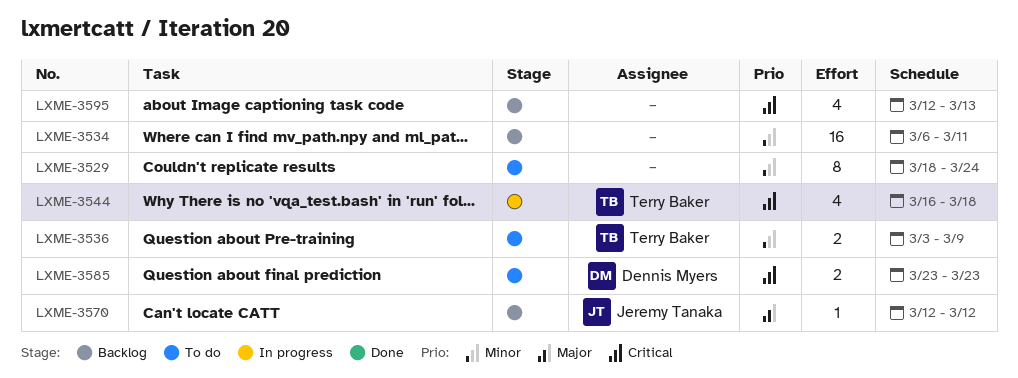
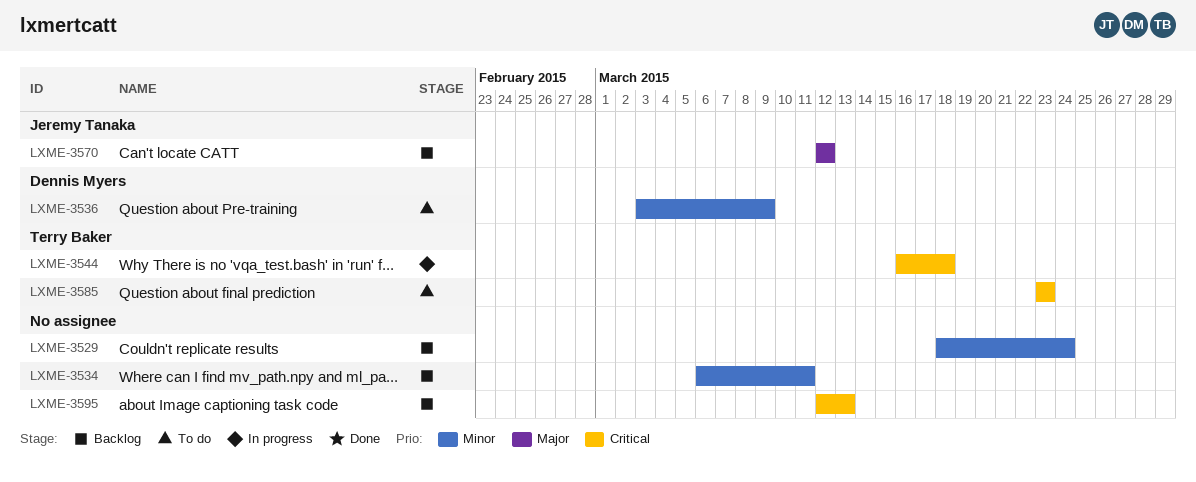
LXME-3529, status: To do -> Backlog
LXME-3536, owner: Terry Baker -> Dennis Myers
LXME-3585, owner: Dennis Myers -> Terry Baker

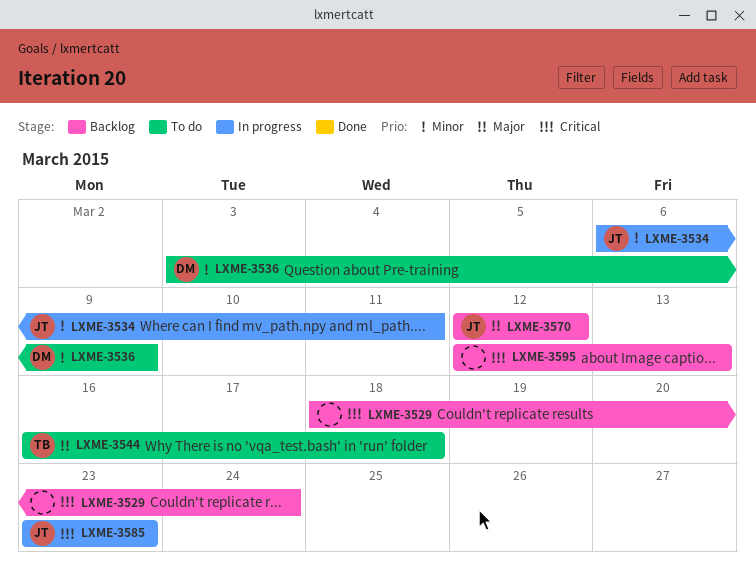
LXME-3529, priority: Minor -> Critical
LXME-3534, status: Backlog -> In progress
LXME-3534, owner: none -> Jeremy Tanaka
LXME-3544, status: In progress -> To do
LXME-3544, priority: Critical -> Major
LXME-3585, status: To do -> In progress
LXME-3585, owner: Terry Baker -> Jeremy Tanaka

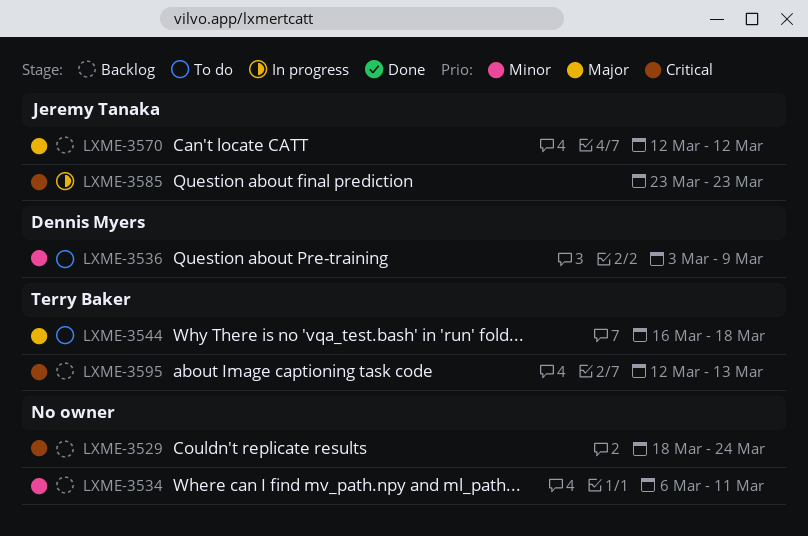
LXME-3534, status: In progress -> Backlog
LXME-3534, owner: Jeremy Tanaka -> none
LXME-3595, owner: none -> Terry Baker

